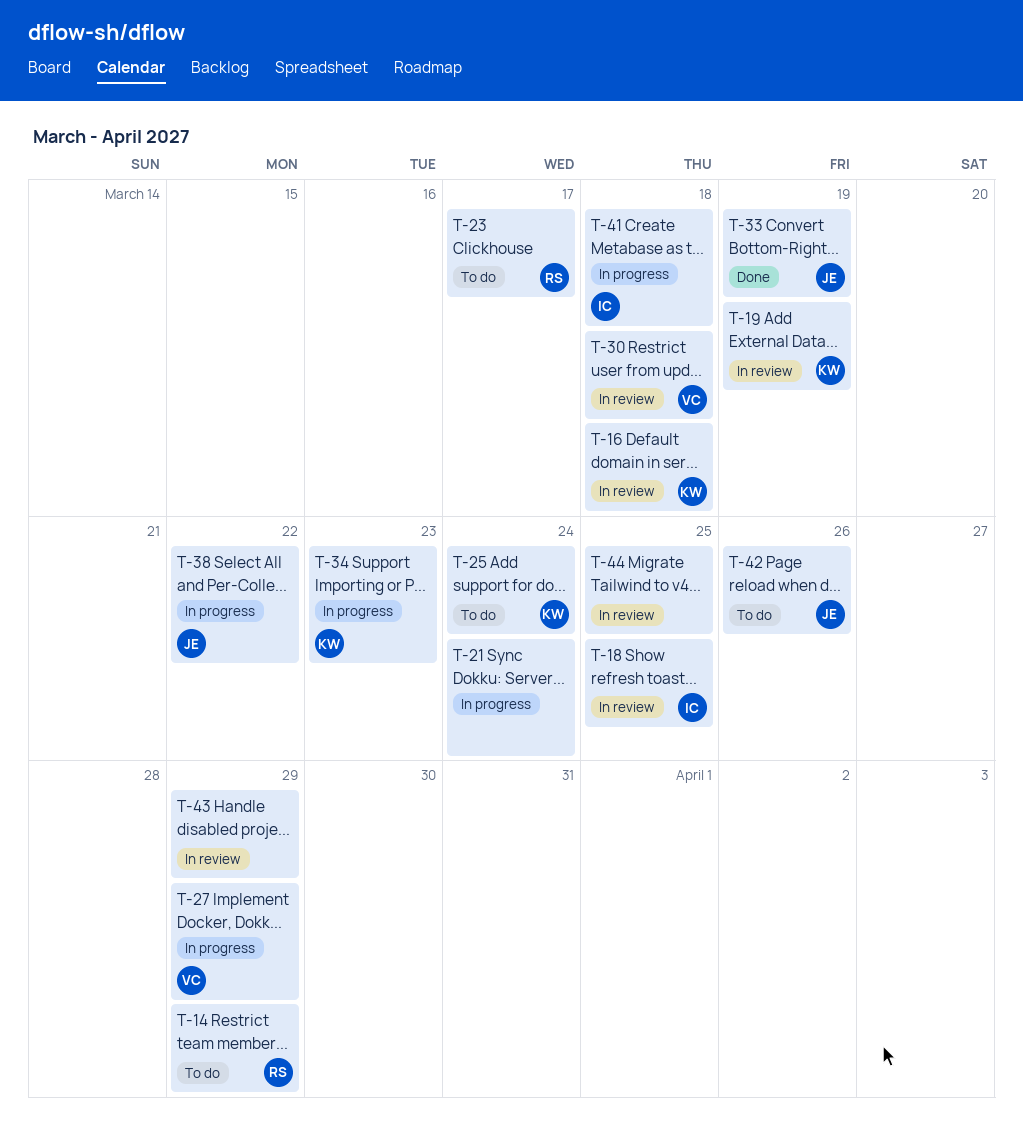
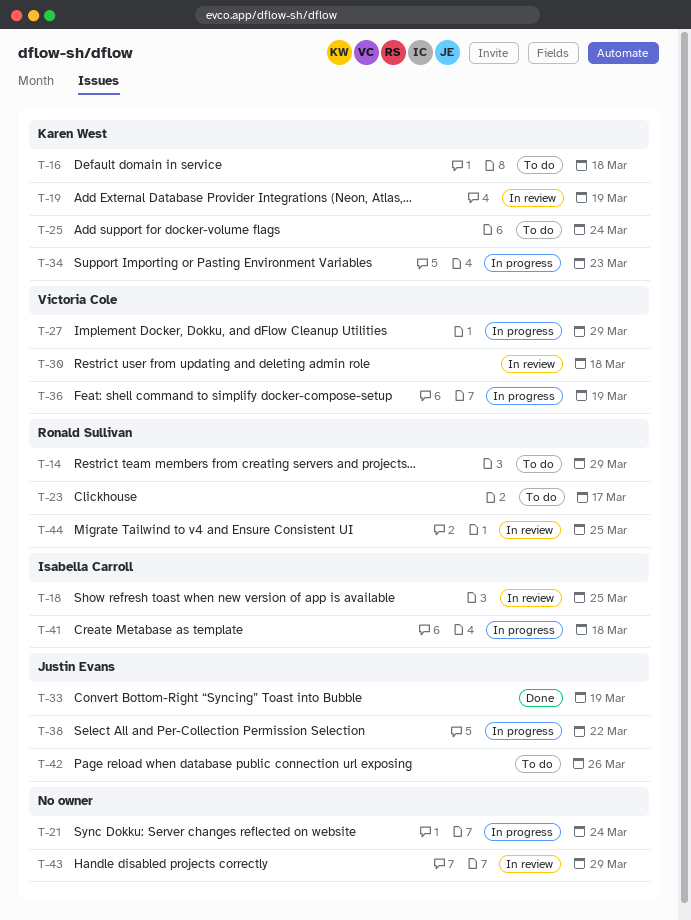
T-16, status: In review -> To do
T-36: none -> present
T-44, owner: none -> Ronald Sullivan

